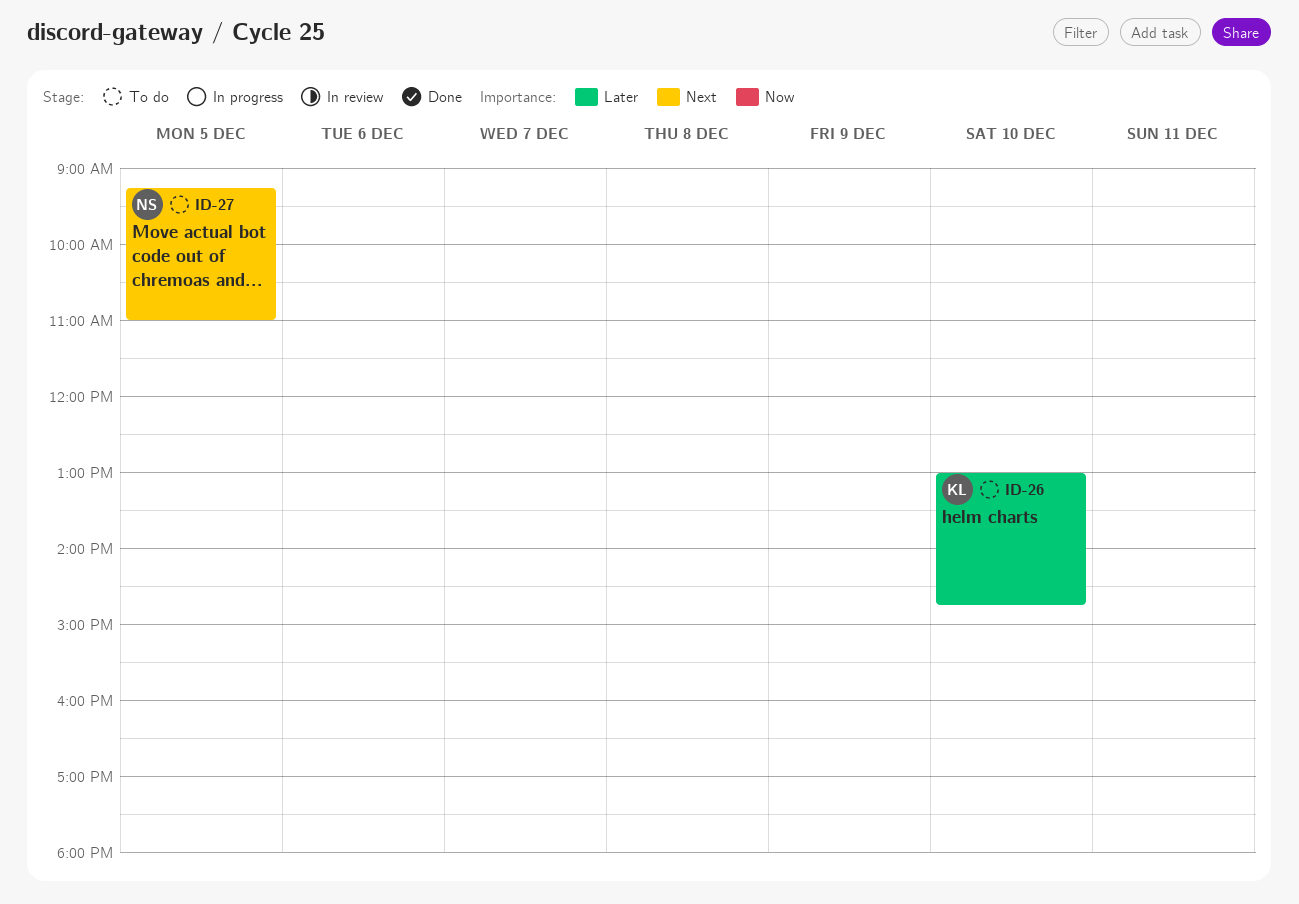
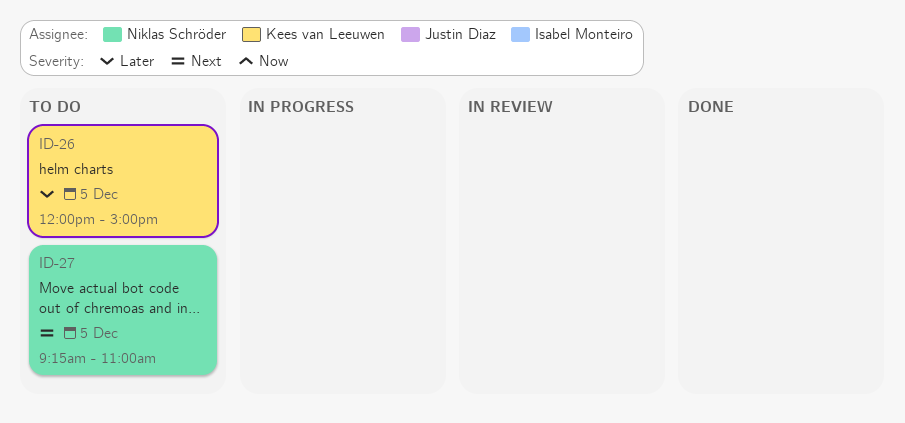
ID-26, day: Dec 10 -> Dec 5
ID-26, begins: 13:00 -> 12:00
ID-26, ends: 14:45 -> 15:00

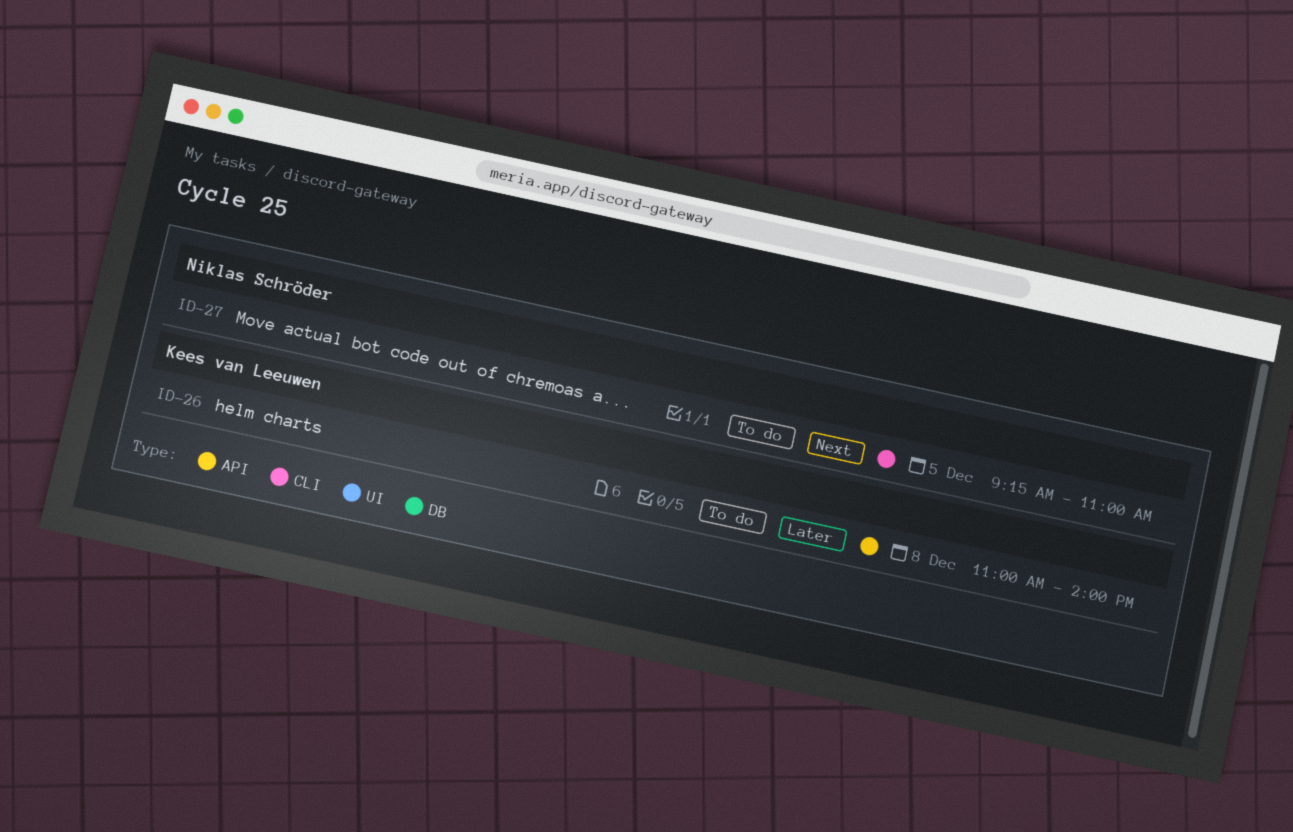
ID-26, day: Dec 5 -> Dec 8
ID-26, begins: 12:00 -> 11:00
ID-26, ends: 15:00 -> 14:00

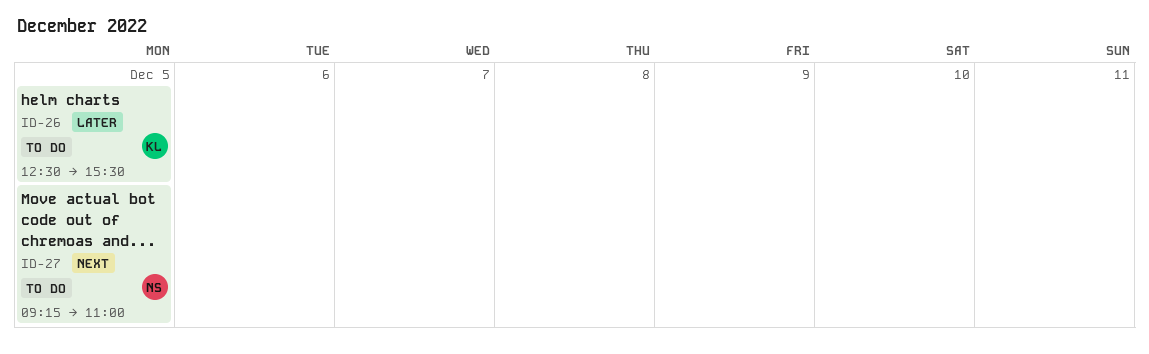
ID-26, day: Dec 8 -> Dec 5
ID-26, begins: 11:00 -> 12:30
ID-26, ends: 14:00 -> 15:30

